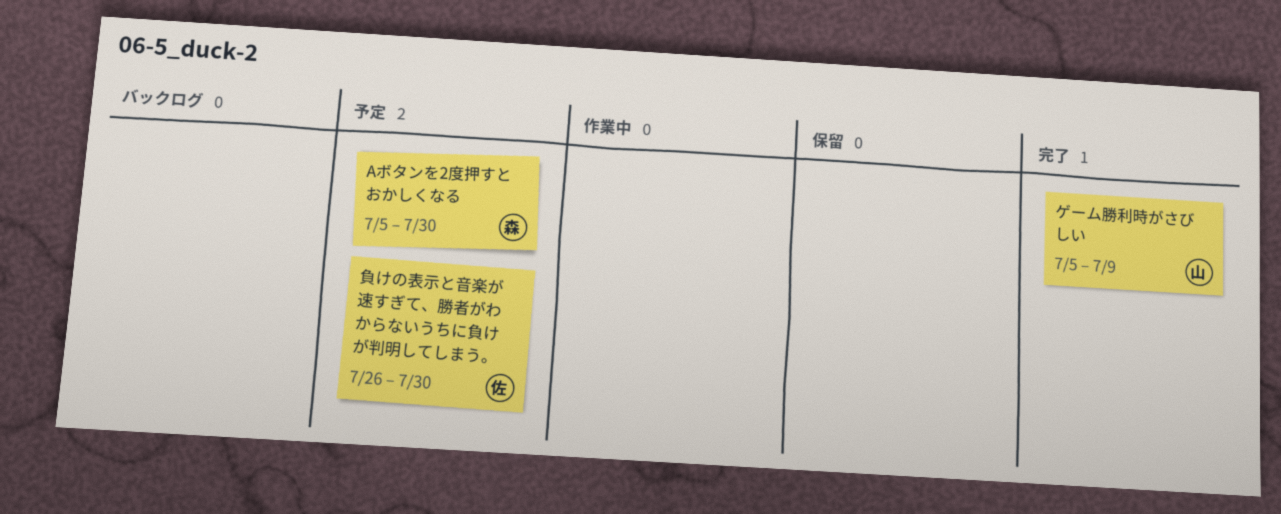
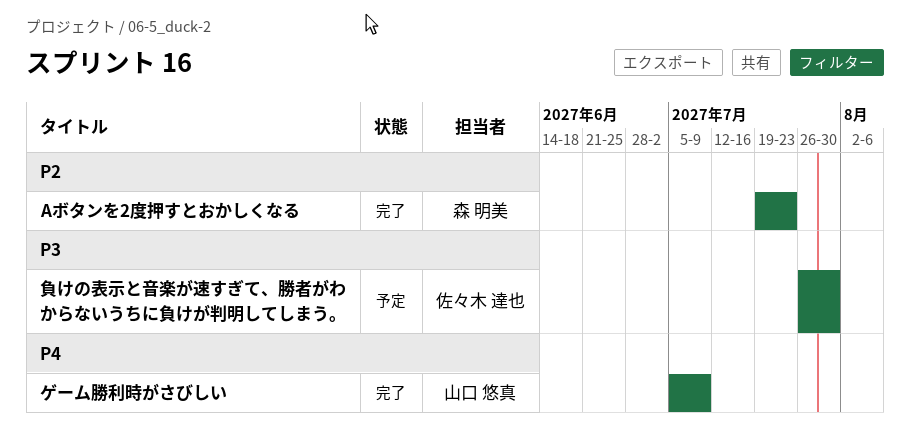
Aボタンを2度押すとおかしくなる, status: 予定 -> 完了
Aボタンを2度押すとおかしくなる, start: Jul 5 -> Jul 19
Aボタンを2度押すとおかしくなる, due: Jul 30 -> Jul 23

